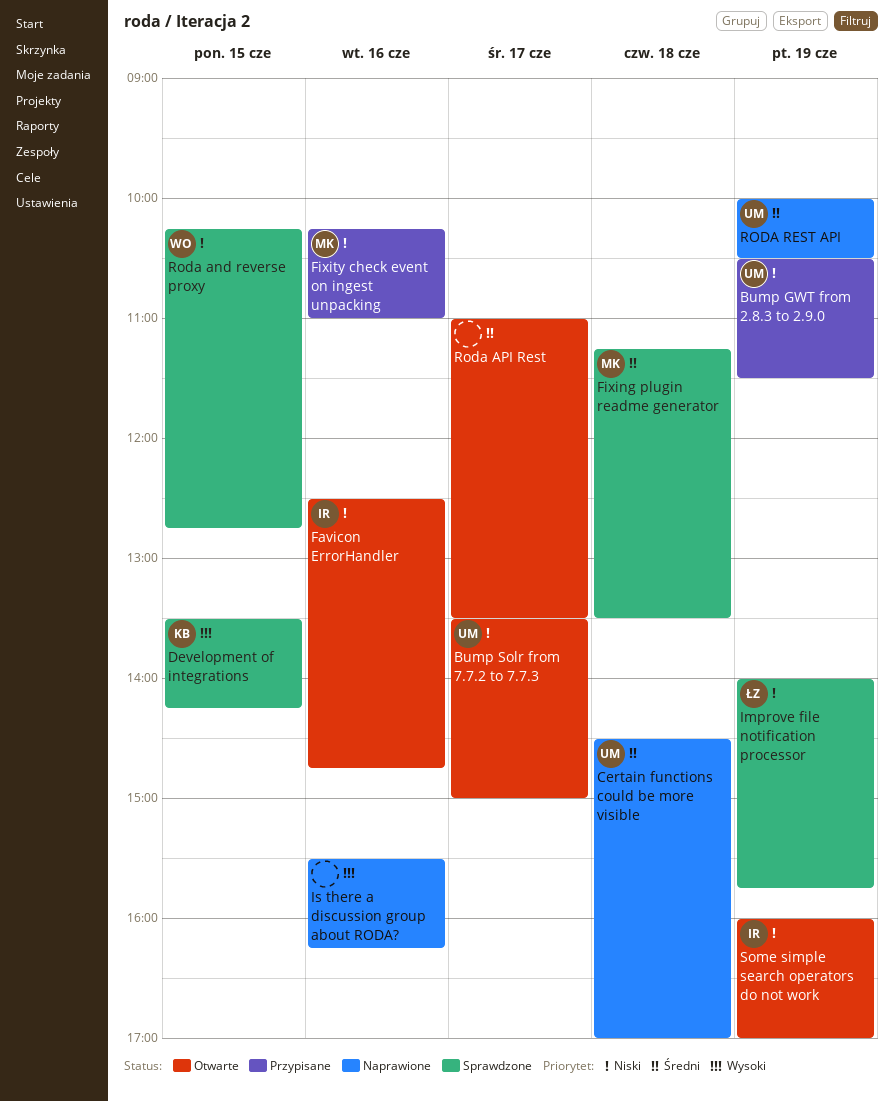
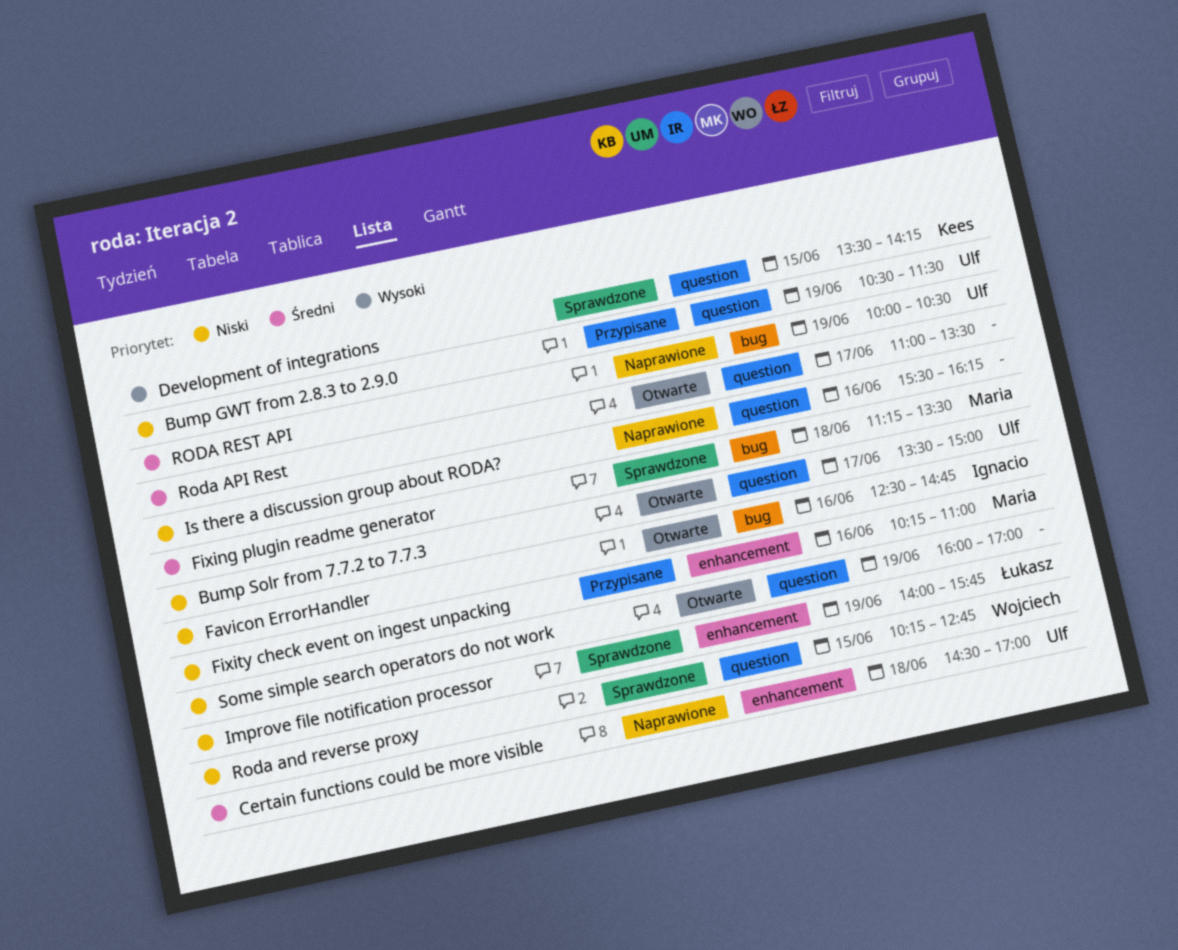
Is there a discussion group about RODA?, priority: Wysoki -> Niski
Some simple search operators do not work, owner: Ignacio -> none

